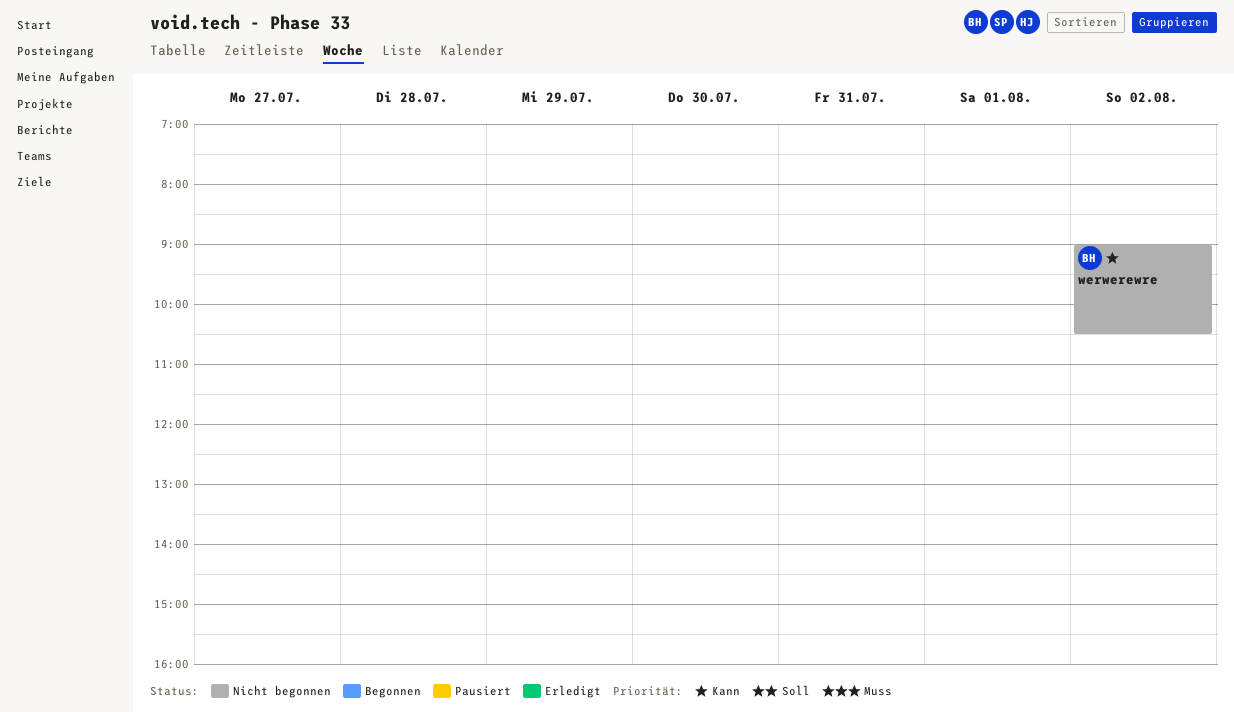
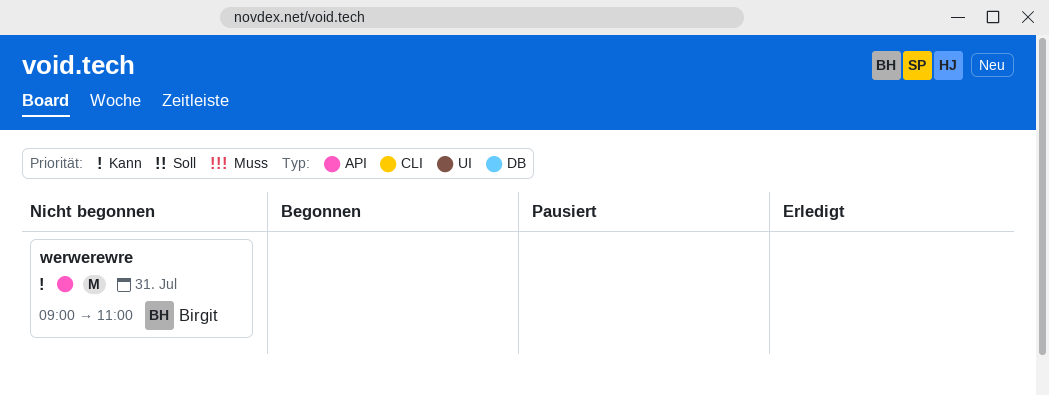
werwerewre, day: Aug 2 -> Jul 31
werwerewre, ends: 10:30 -> 11:00

